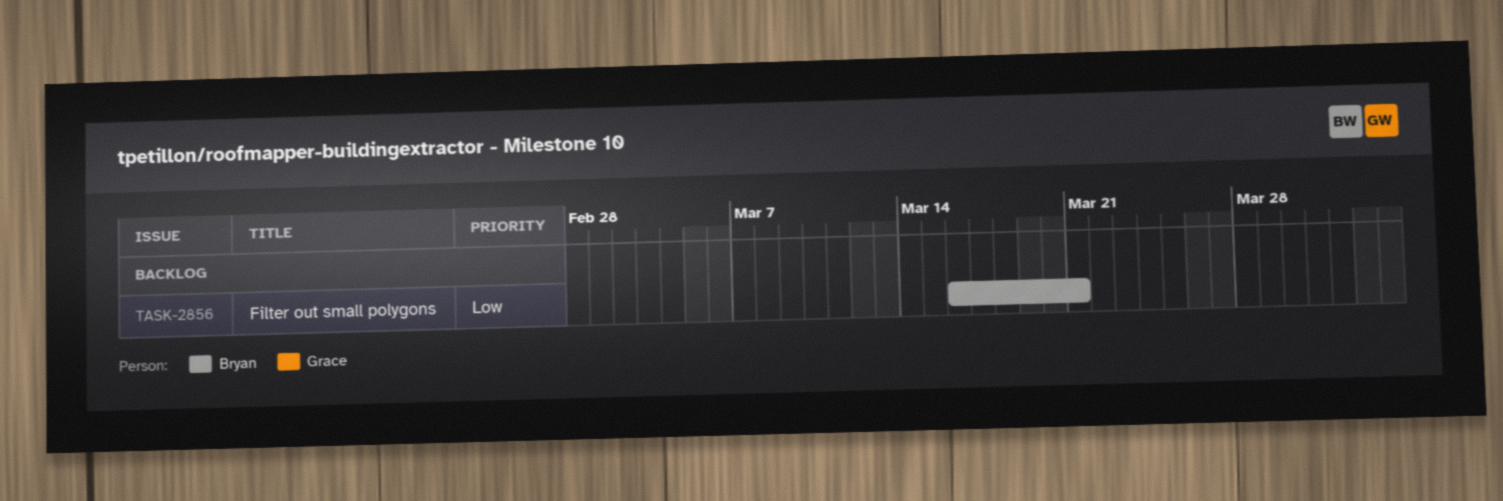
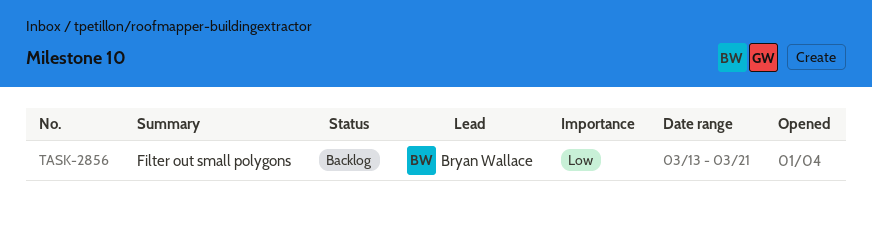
TASK-2856, start: Mar 16 -> Mar 13

